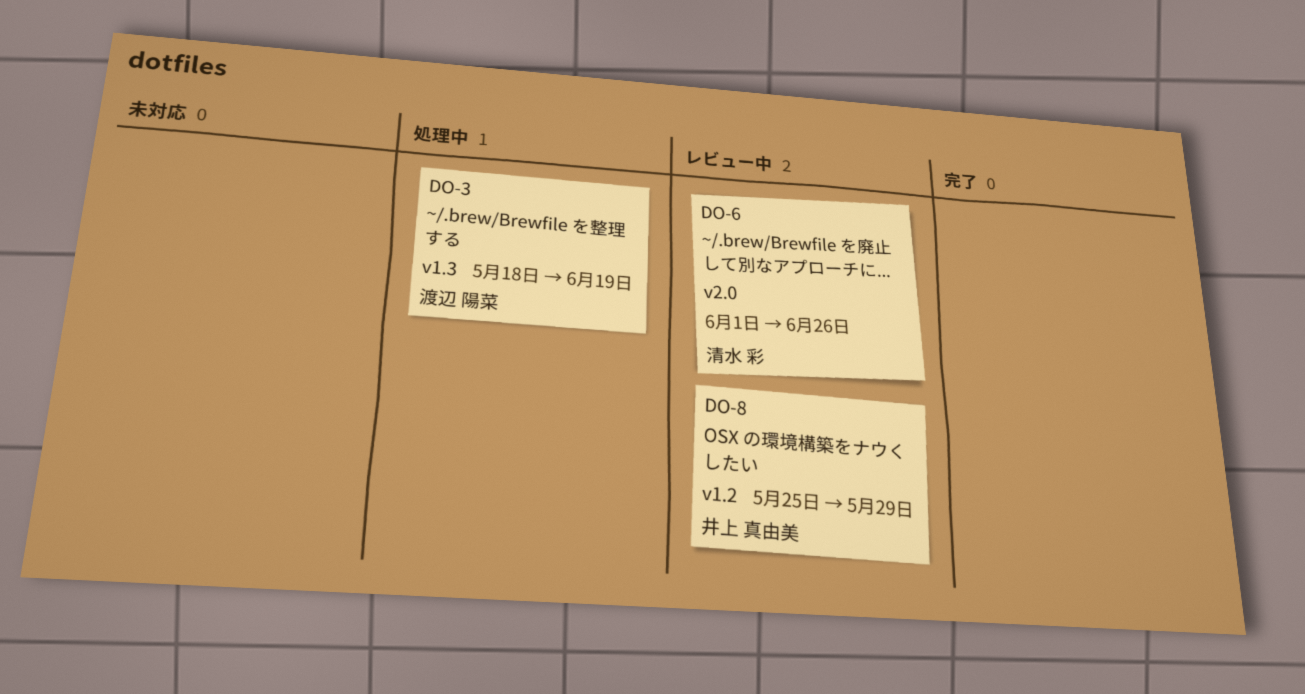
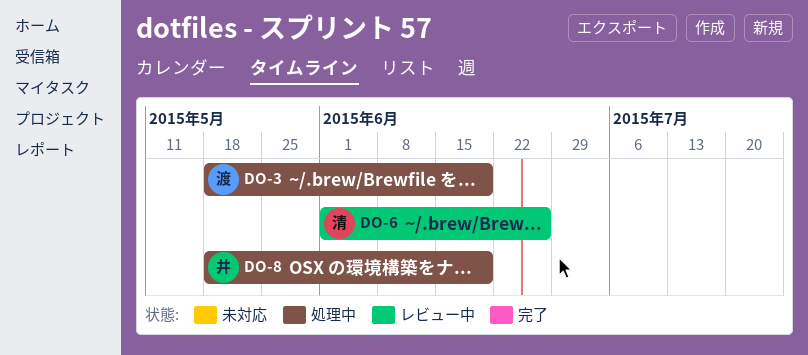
DO-8, status: レビュー中 -> 処理中
DO-8, start: May 25 -> May 18
DO-8, due: May 29 -> Jun 19

